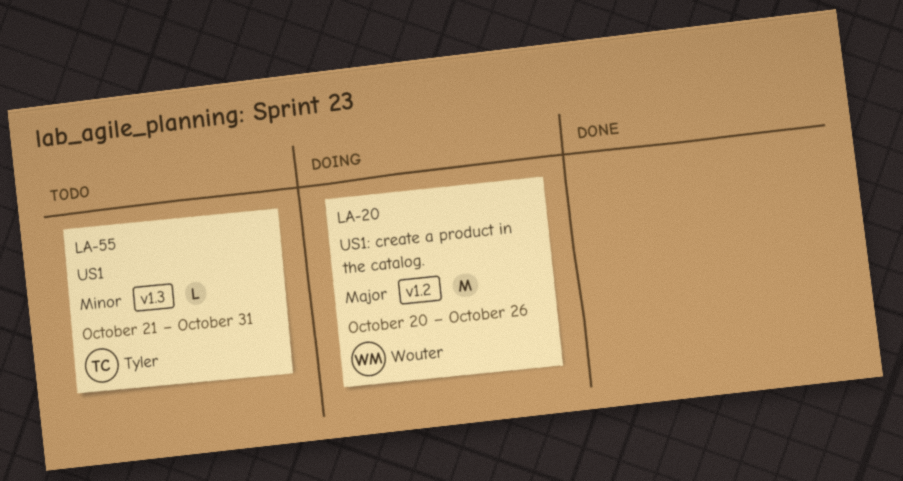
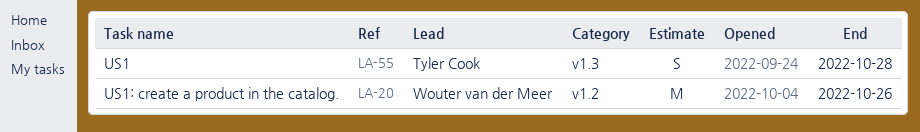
LA-55, estimate: L -> S
LA-55, due: Oct 31 -> Oct 28

